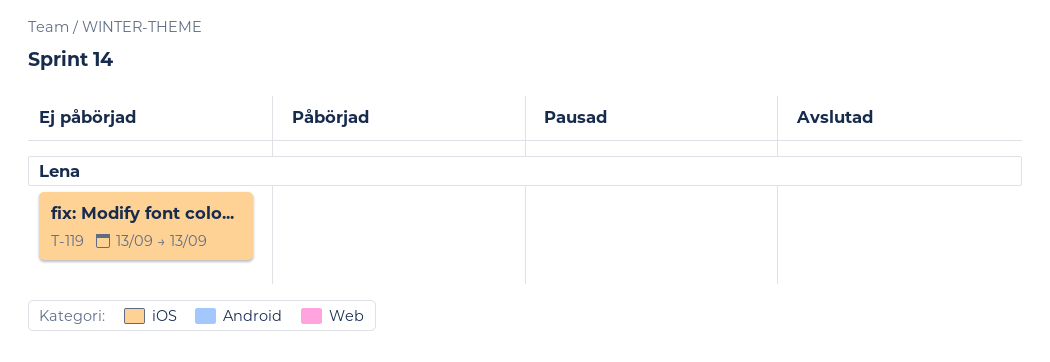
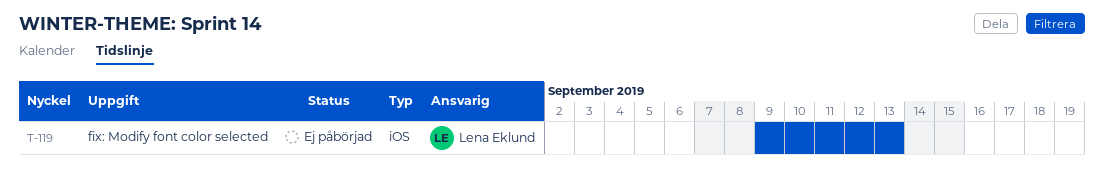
T-119, start: Sep 13 -> Sep 9

